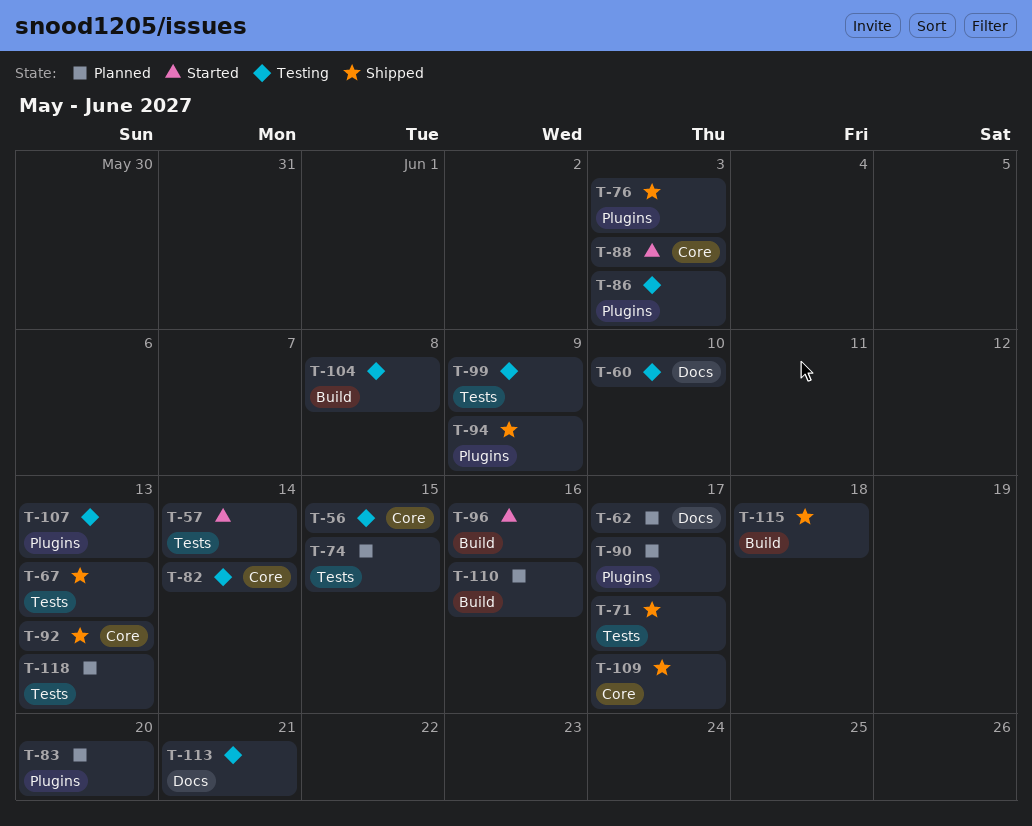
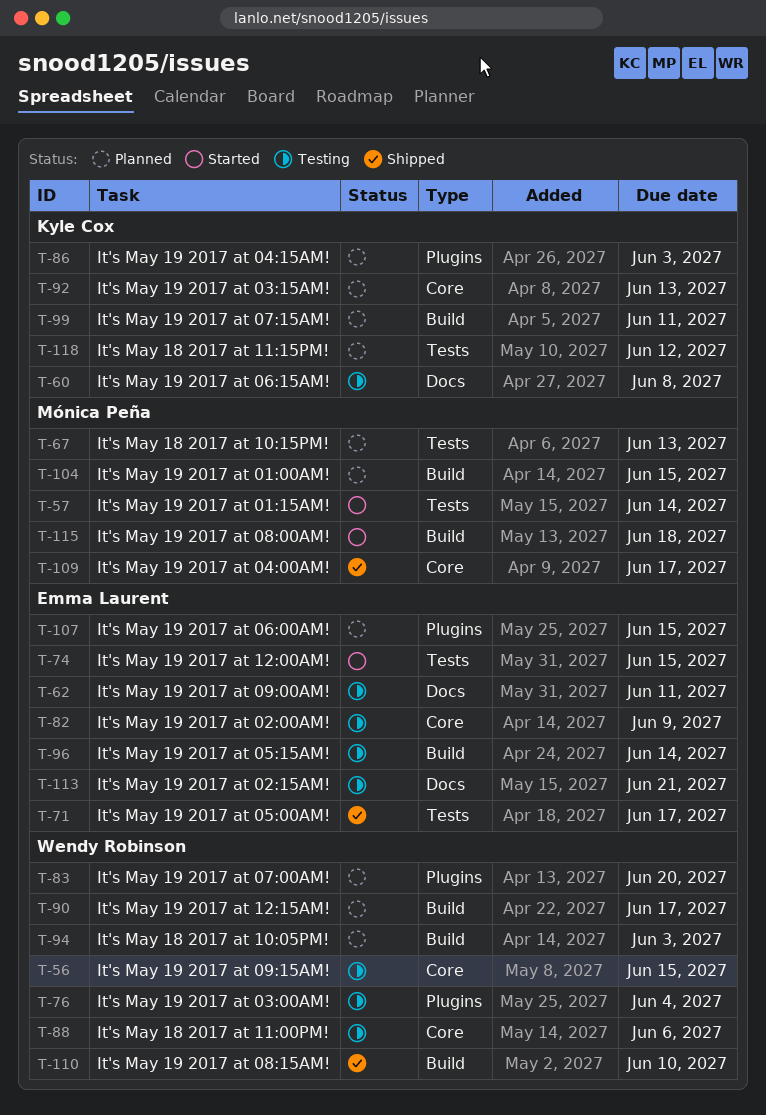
T-60, due: Jun 10 -> Jun 8
T-62, status: Planned -> Testing
T-62, due: Jun 17 -> Jun 11
T-67, status: Shipped -> Planned
T-74, status: Planned -> Started
T-76, status: Shipped -> Testing
T-76, due: Jun 3 -> Jun 4
T-82, due: Jun 14 -> Jun 9
T-86, status: Testing -> Planned
T-88, status: Started -> Testing
T-88, due: Jun 3 -> Jun 6
T-90, label: Plugins -> Build
T-92, status: Shipped -> Planned
T-94, status: Shipped -> Planned
T-94, label: Plugins -> Build
T-94, due: Jun 9 -> Jun 3
T-96, status: Started -> Testing
T-96, due: Jun 16 -> Jun 14
T-99, status: Testing -> Planned
T-99, label: Tests -> Build
T-99, due: Jun 9 -> Jun 11
T-104, status: Testing -> Planned
T-104, due: Jun 8 -> Jun 15
T-107, status: Testing -> Planned
T-107, due: Jun 13 -> Jun 15
T-110, status: Planned -> Shipped
T-110, due: Jun 16 -> Jun 10
T-115, status: Shipped -> Started
T-118, due: Jun 13 -> Jun 12

